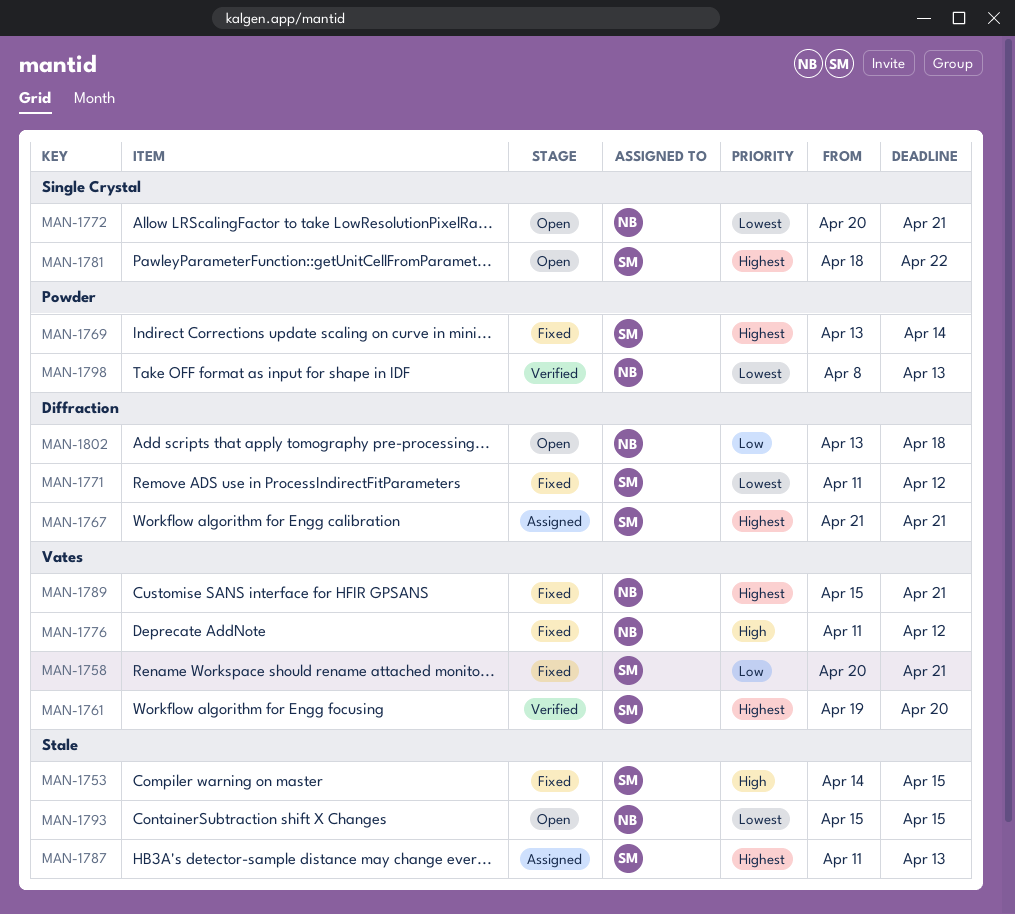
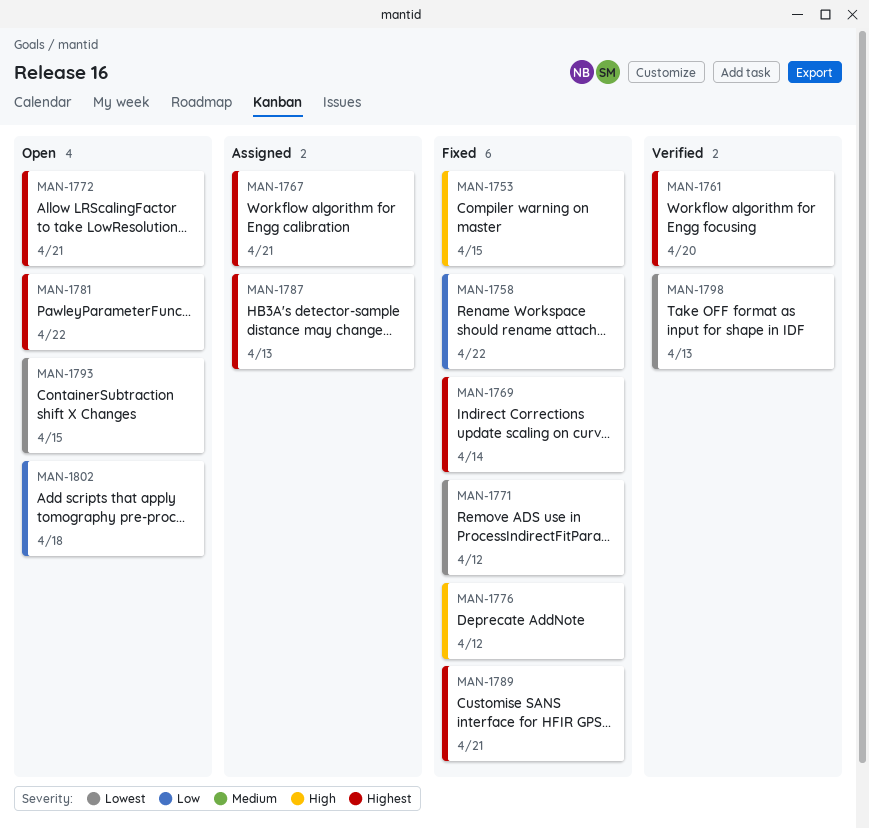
MAN-1758, due: Apr 21 -> Apr 22
MAN-1772, priority: Lowest -> Highest

